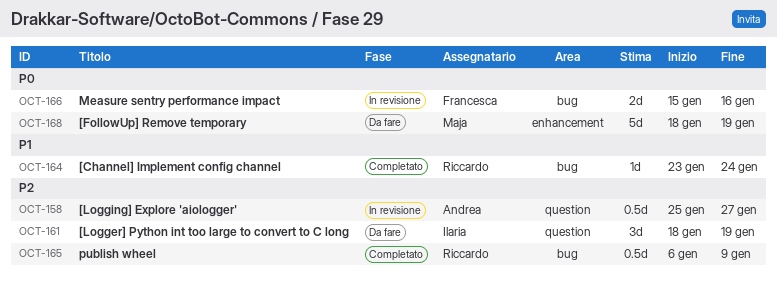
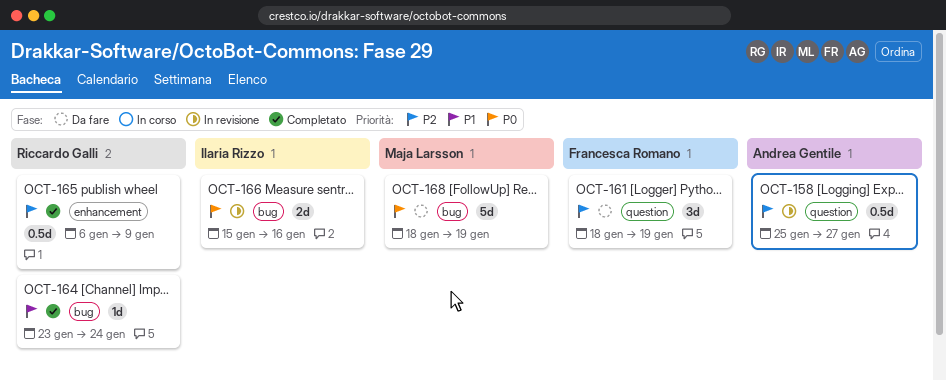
OCT-161, owner: Ilaria Rizzo -> Francesca Romano
OCT-165, label: bug -> enhancement
OCT-166, owner: Francesca Romano -> Ilaria Rizzo
OCT-168, label: enhancement -> bug

